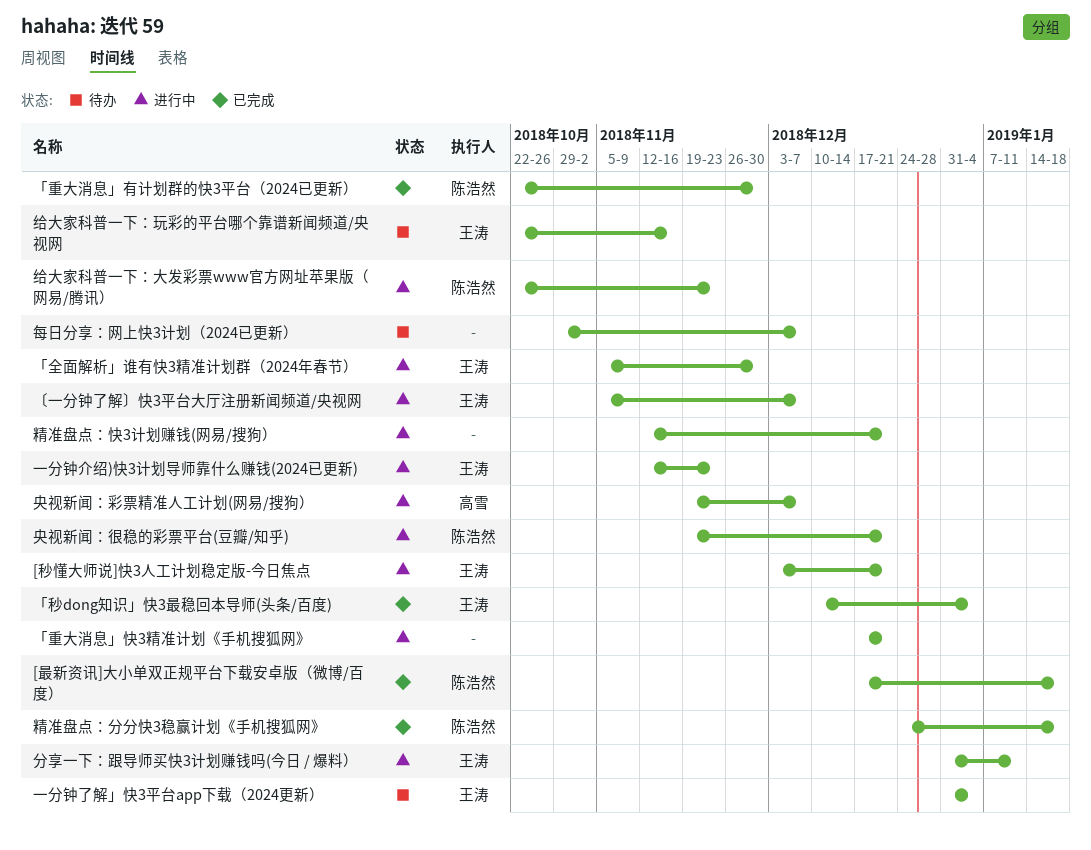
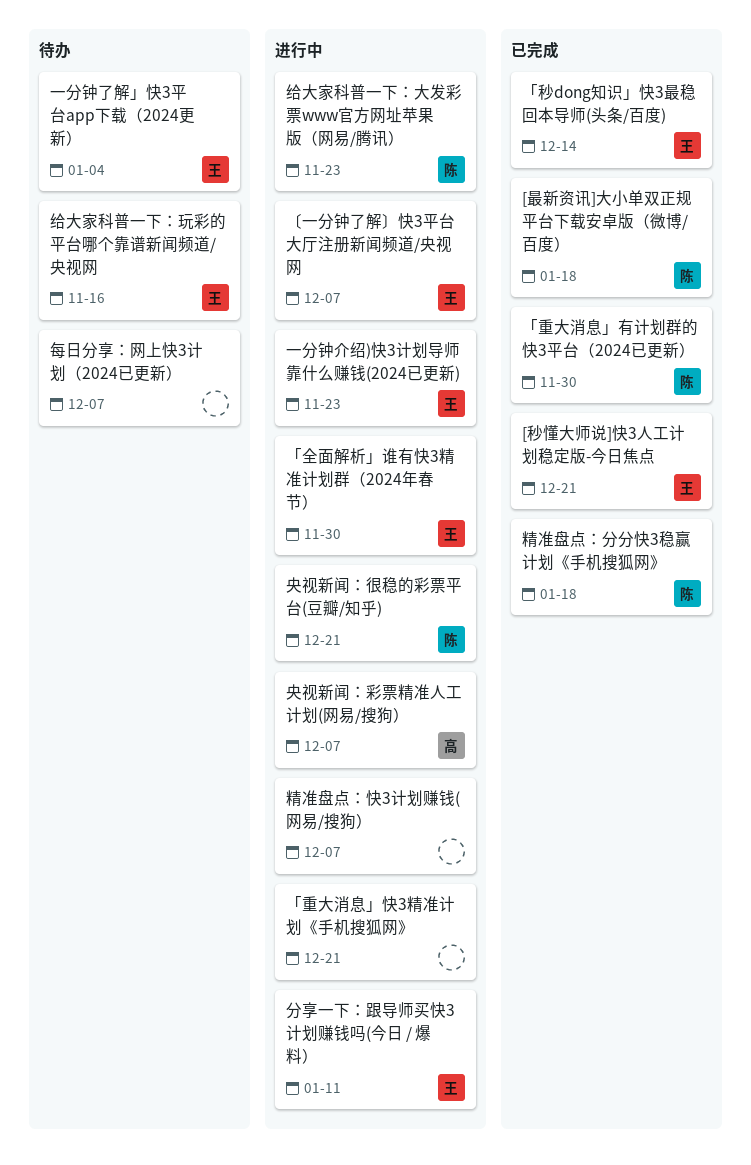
[秒懂大师说]快3人工计划稳定版-今日焦点, status: 进行中 -> 已完成
「秒dong知识」快3最稳回本导师(头条/百度), due: Jan 4 -> Dec 14
精准盘点：快3计划赚钱(网易/搜狗）, due: Dec 21 -> Dec 7

